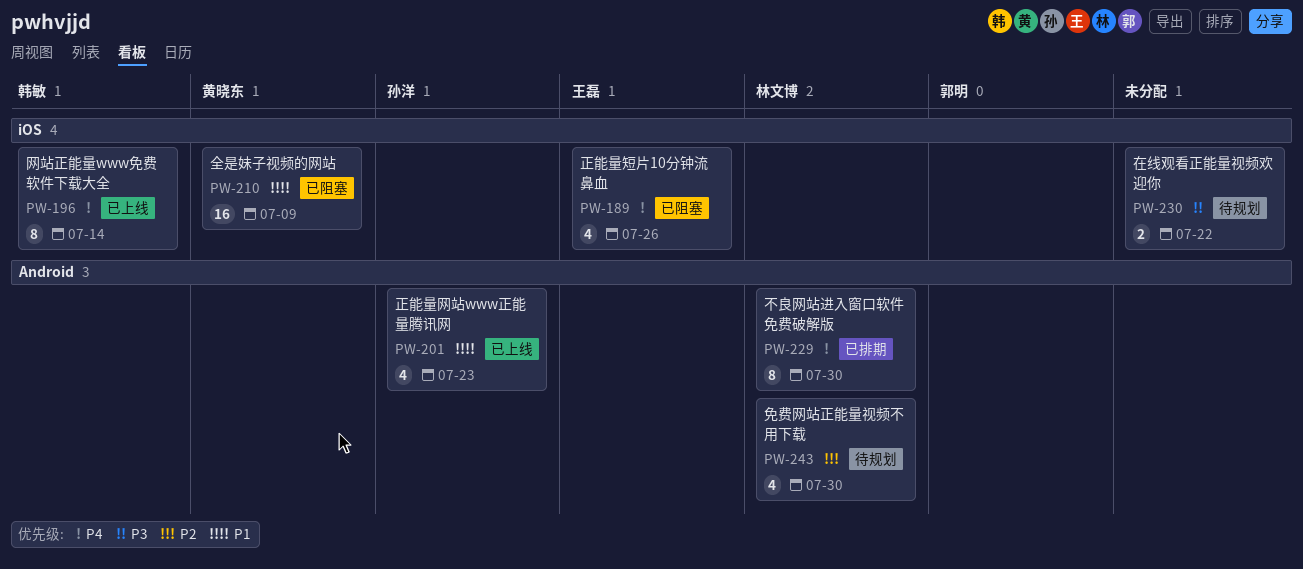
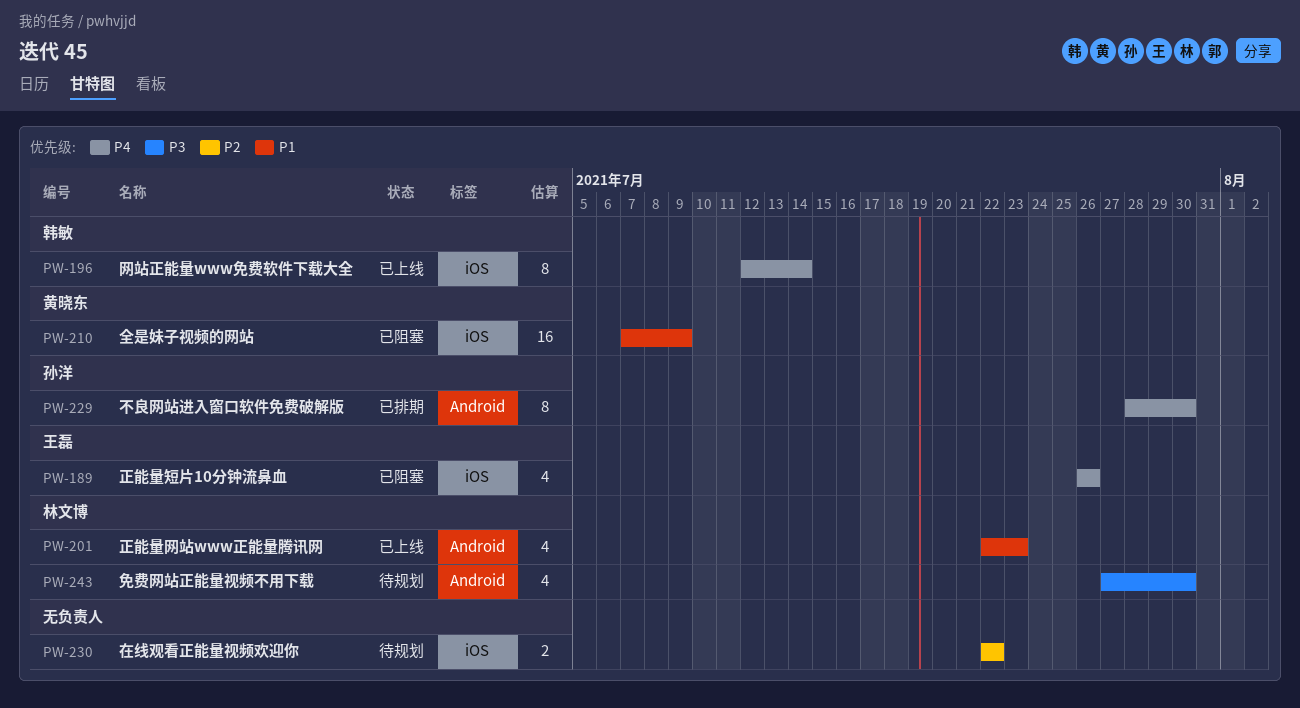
PW-201, owner: 孙洋 -> 林文博
PW-229, owner: 林文博 -> 孙洋
PW-230, priority: P3 -> P2
PW-243, priority: P2 -> P3

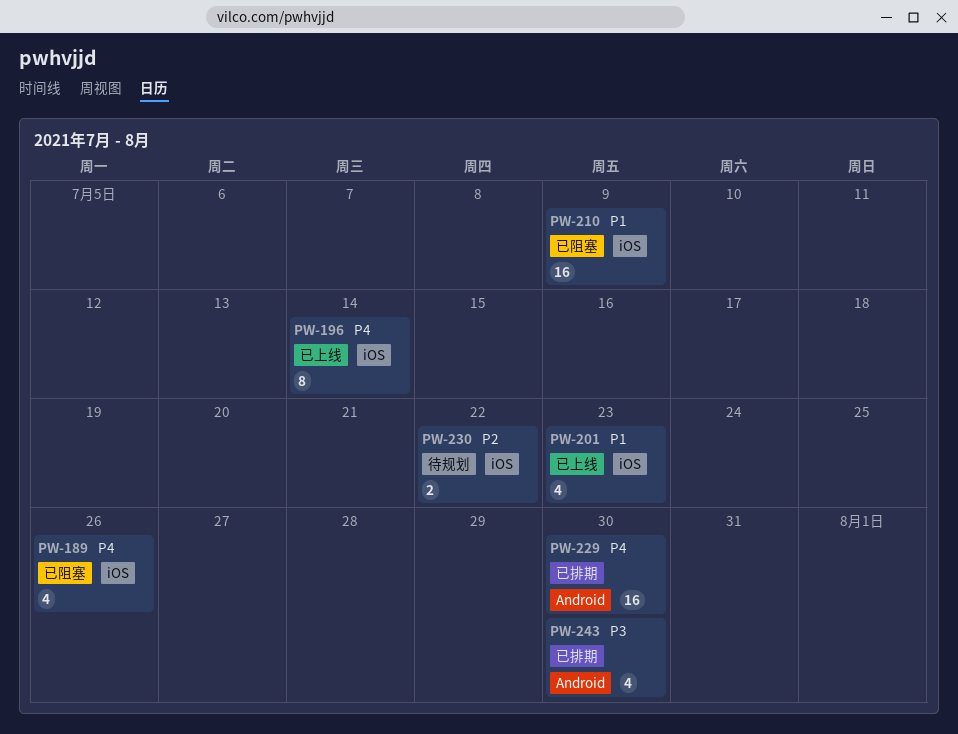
PW-201, label: Android -> iOS
PW-229, estimate: 8 -> 16
PW-243, status: 待规划 -> 已排期

